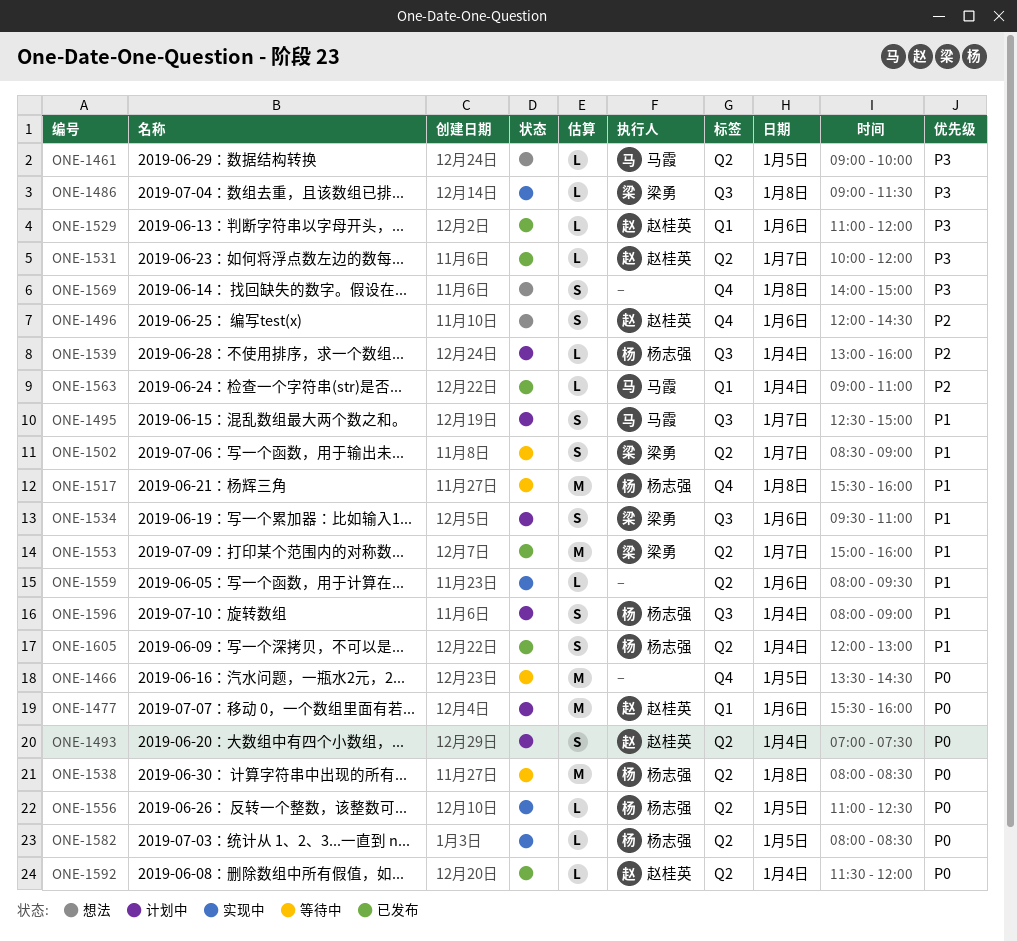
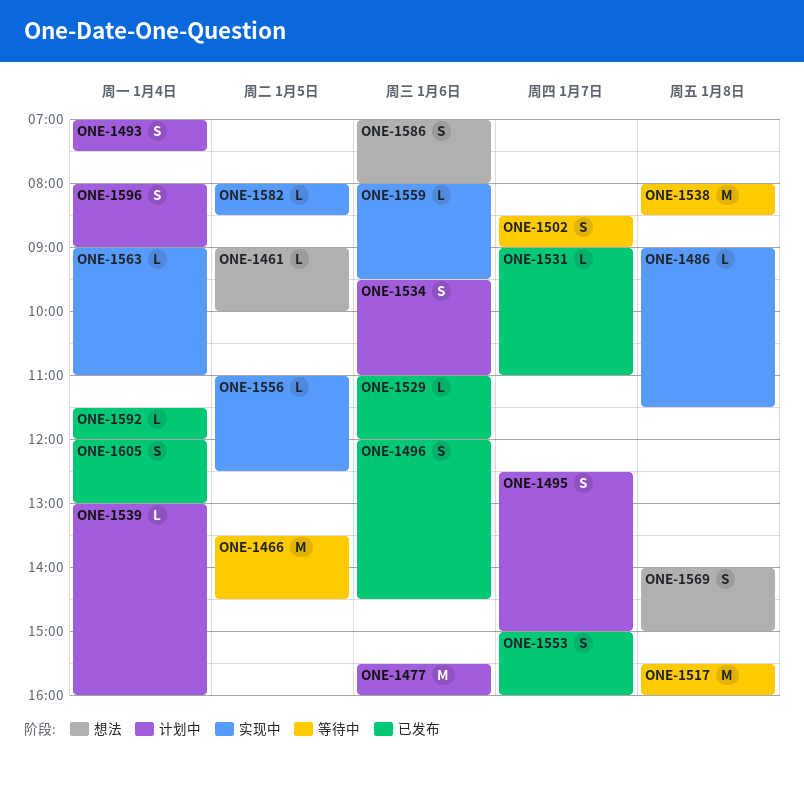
ONE-1496, status: 想法 -> 已发布
ONE-1531, begins: 10:00 -> 09:00
ONE-1531, ends: 12:00 -> 11:00
ONE-1553, estimate: M -> S
ONE-1563, status: 已发布 -> 实现中
ONE-1586: none -> present

